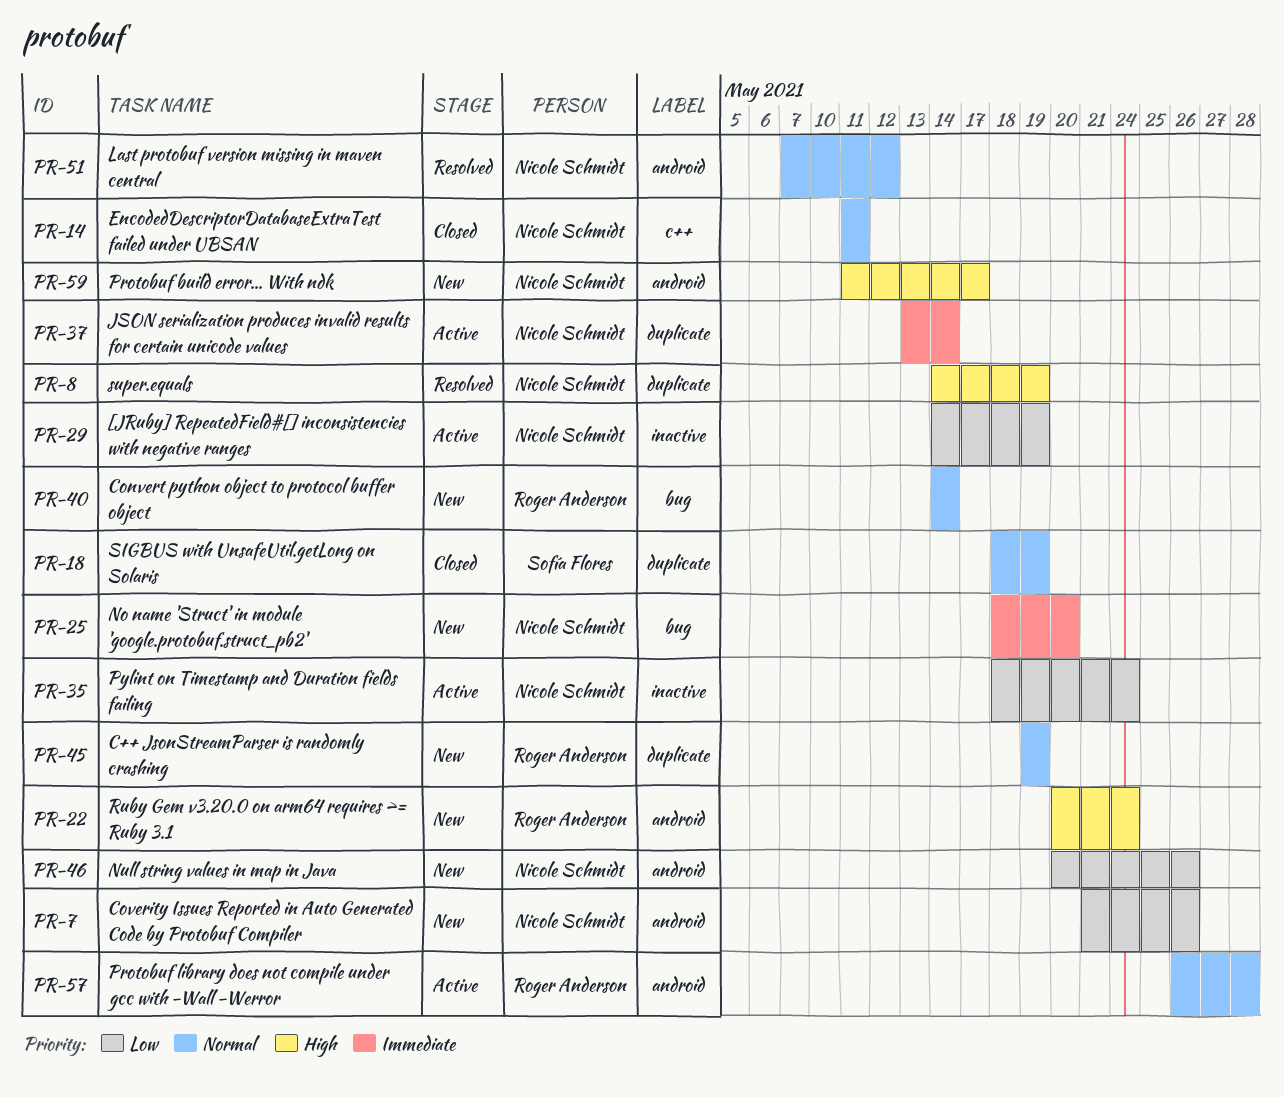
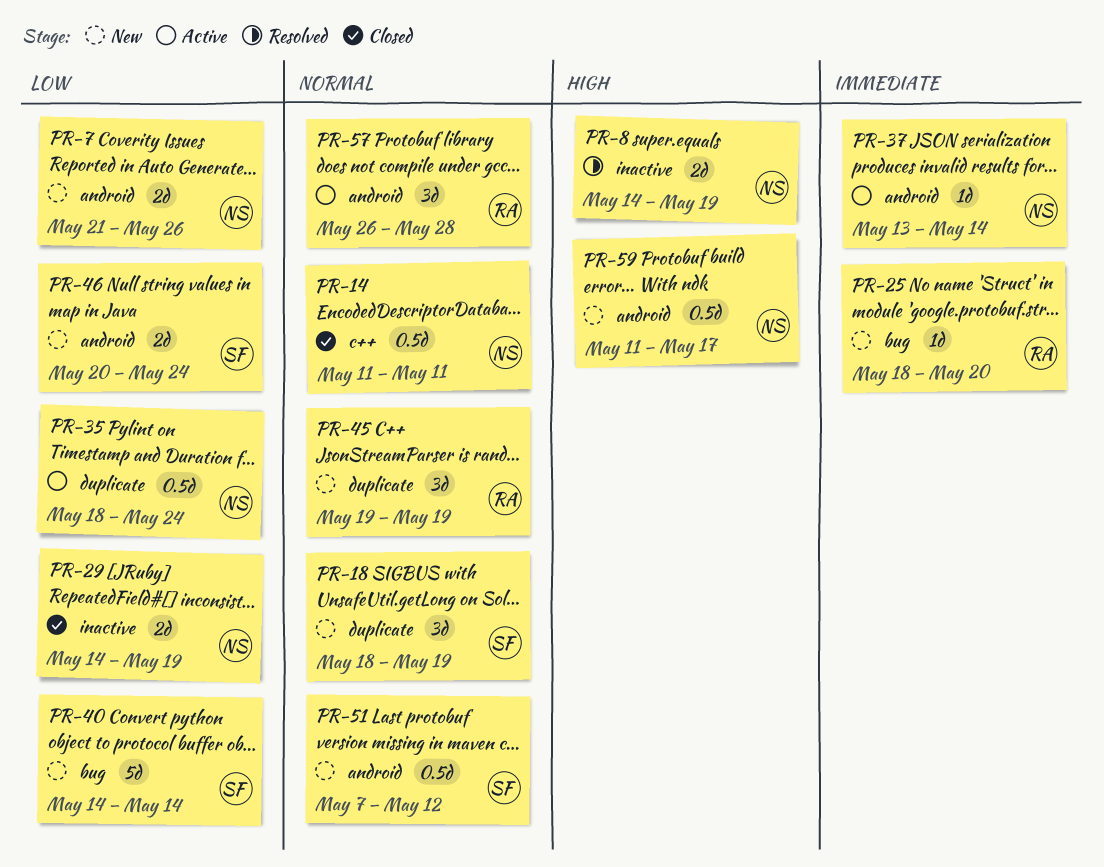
PR-8, label: duplicate -> inactive
PR-18, status: Closed -> New
PR-22: present -> none
PR-25, owner: Nicole Schmidt -> Roger Anderson
PR-29, status: Active -> Closed
PR-35, label: inactive -> duplicate
PR-37, label: duplicate -> android
PR-40, owner: Roger Anderson -> Sofía Flores
PR-40, priority: Normal -> Low
PR-46, owner: Nicole Schmidt -> Sofía Flores
PR-46, due: May 26 -> May 24
PR-51, status: Resolved -> New
PR-51, owner: Nicole Schmidt -> Sofía Flores

